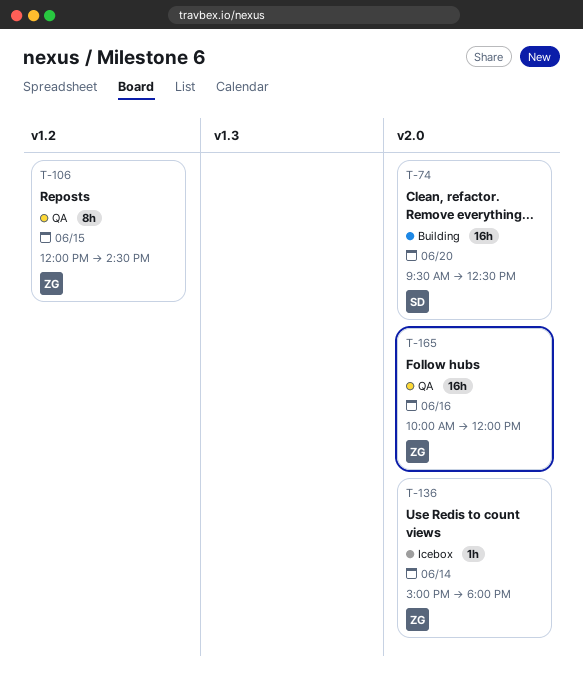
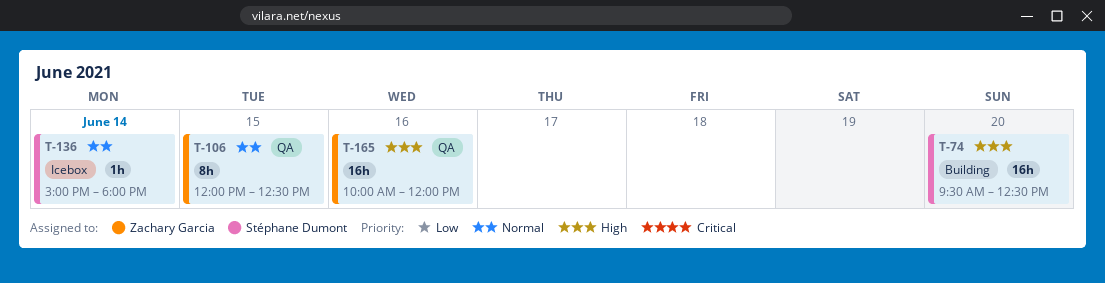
T-106, ends: 14:30 -> 12:30
T-136, owner: Zachary Garcia -> Stéphane Dumont

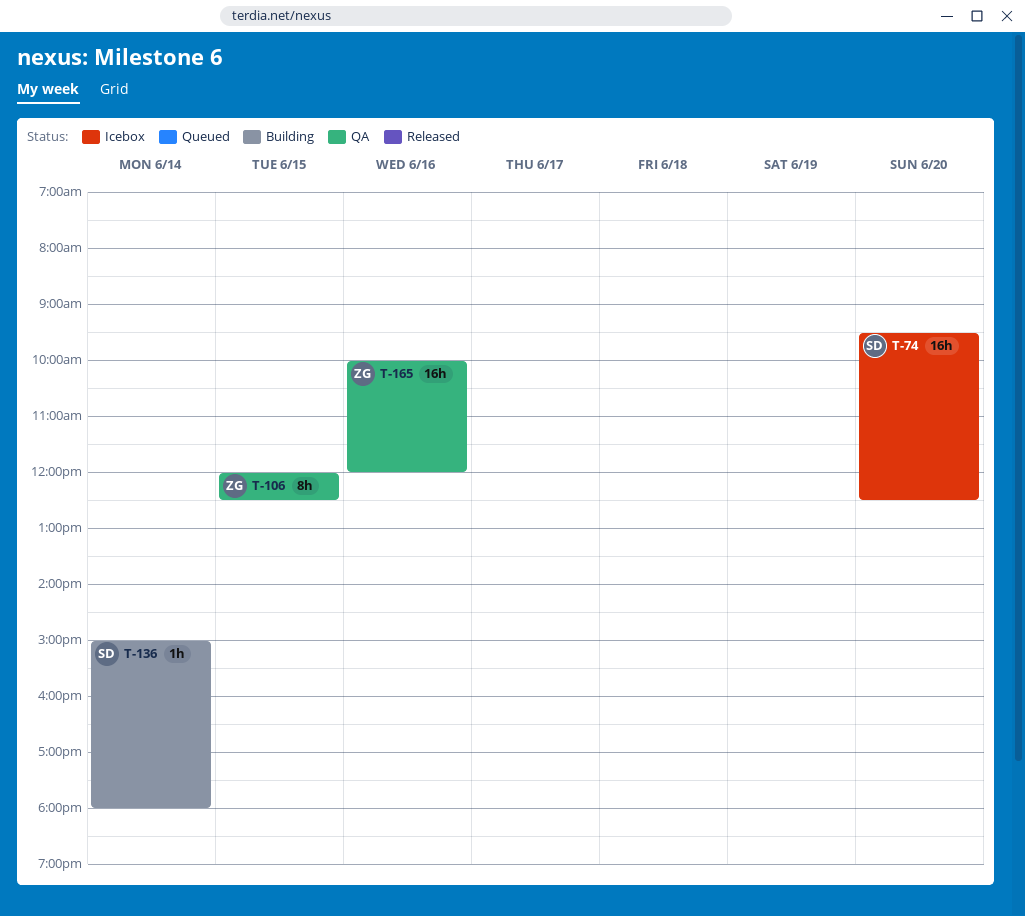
T-74, status: Building -> Icebox
T-136, status: Icebox -> Building

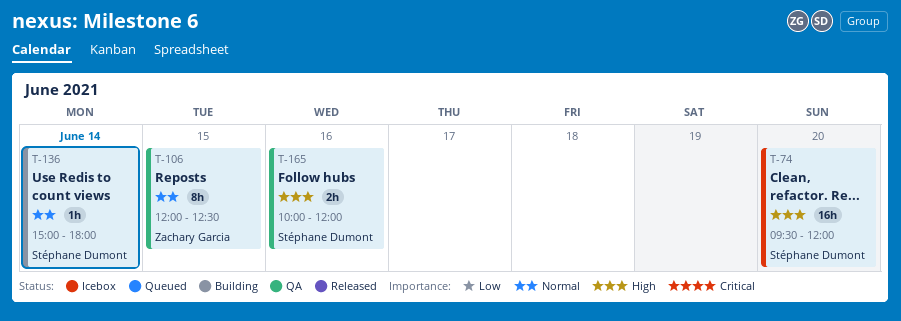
T-74, ends: 12:30 -> 12:00
T-165, owner: Zachary Garcia -> Stéphane Dumont
T-165, estimate: 16h -> 2h

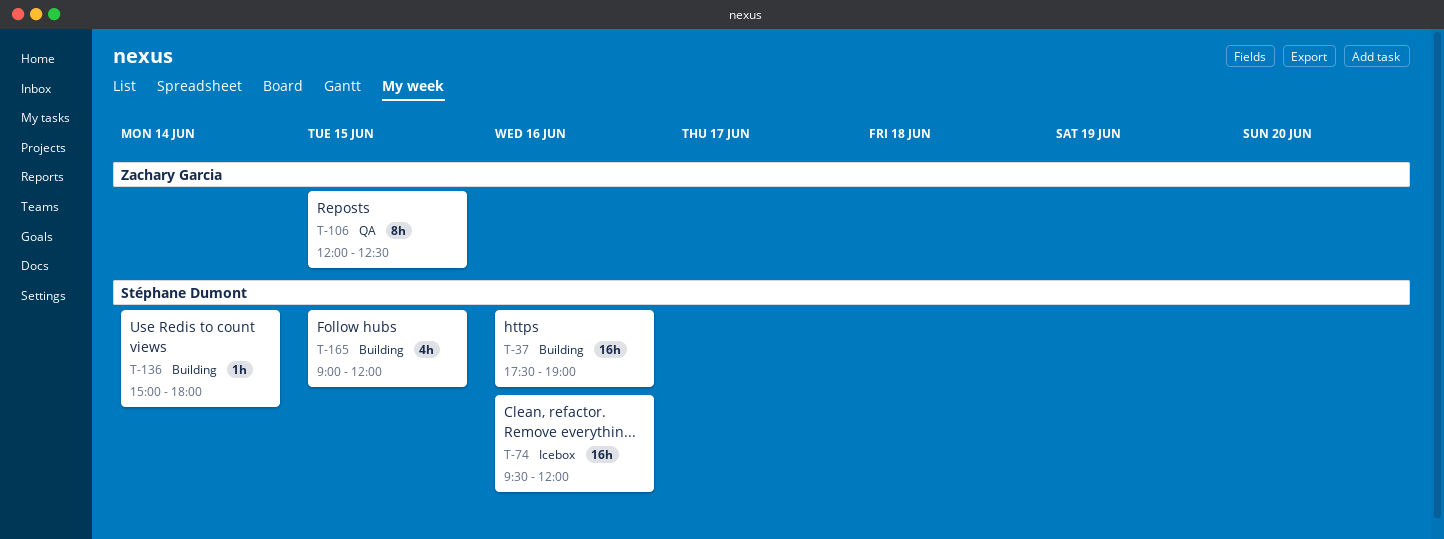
T-37: none -> present
T-74, day: Jun 20 -> Jun 16
T-165, status: QA -> Building
T-165, estimate: 2h -> 4h
T-165, day: Jun 16 -> Jun 15
T-165, begins: 10:00 -> 09:00

